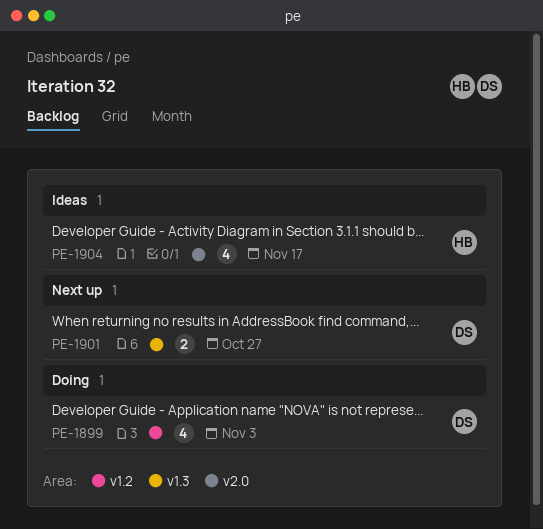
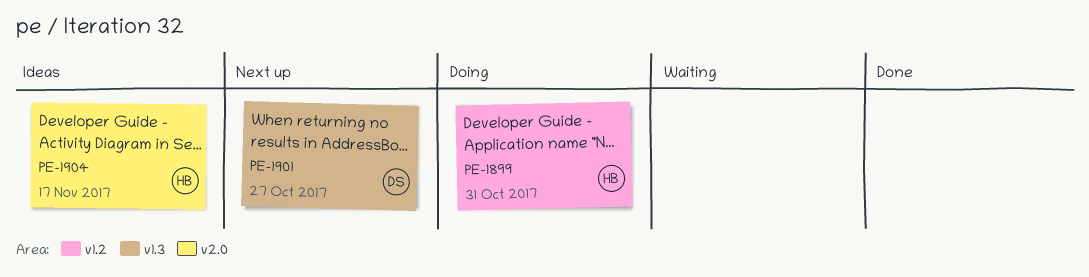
PE-1899, owner: DS -> HB
PE-1899, due: Nov 3 -> Oct 31

